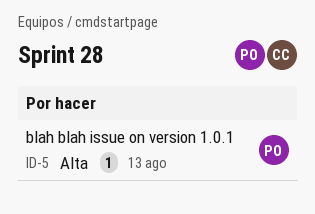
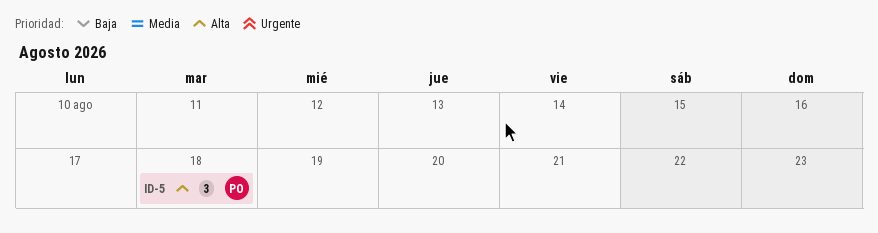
ID-5, estimate: 1 -> 3
ID-5, due: Aug 13 -> Aug 18

